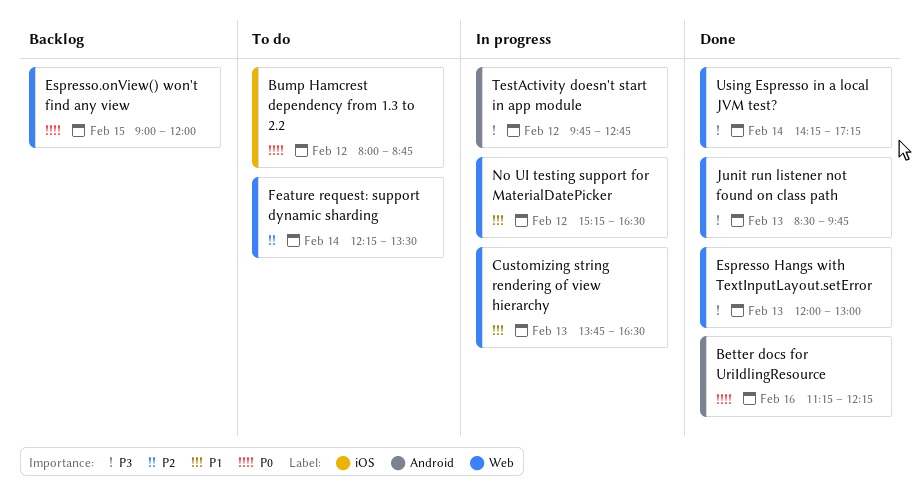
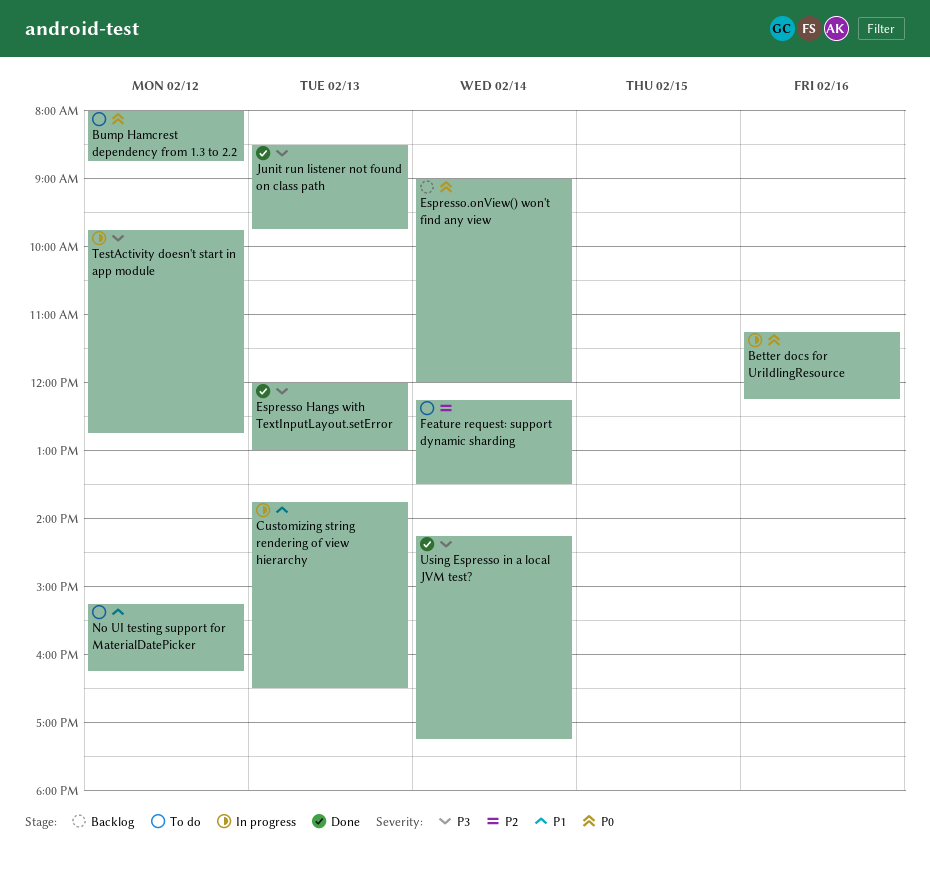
Better docs for UriIdlingResource, status: Done -> In progress
Espresso.onView() won't find any view, day: Feb 15 -> Feb 14
No UI testing support for MaterialDatePicker, status: In progress -> To do
No UI testing support for MaterialDatePicker, ends: 16:30 -> 16:15

